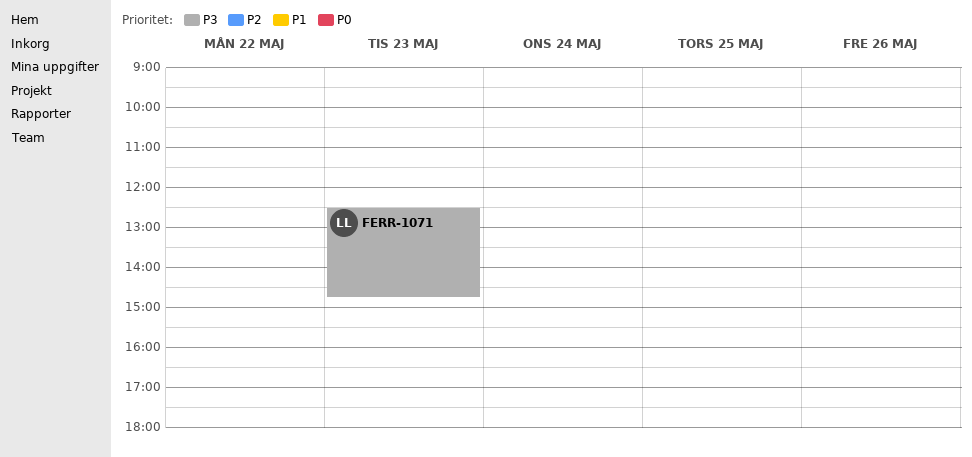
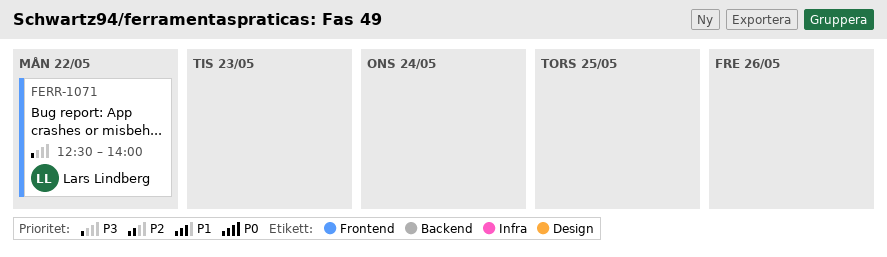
FERR-1071, day: May 23 -> May 22
FERR-1071, ends: 14:45 -> 14:00

